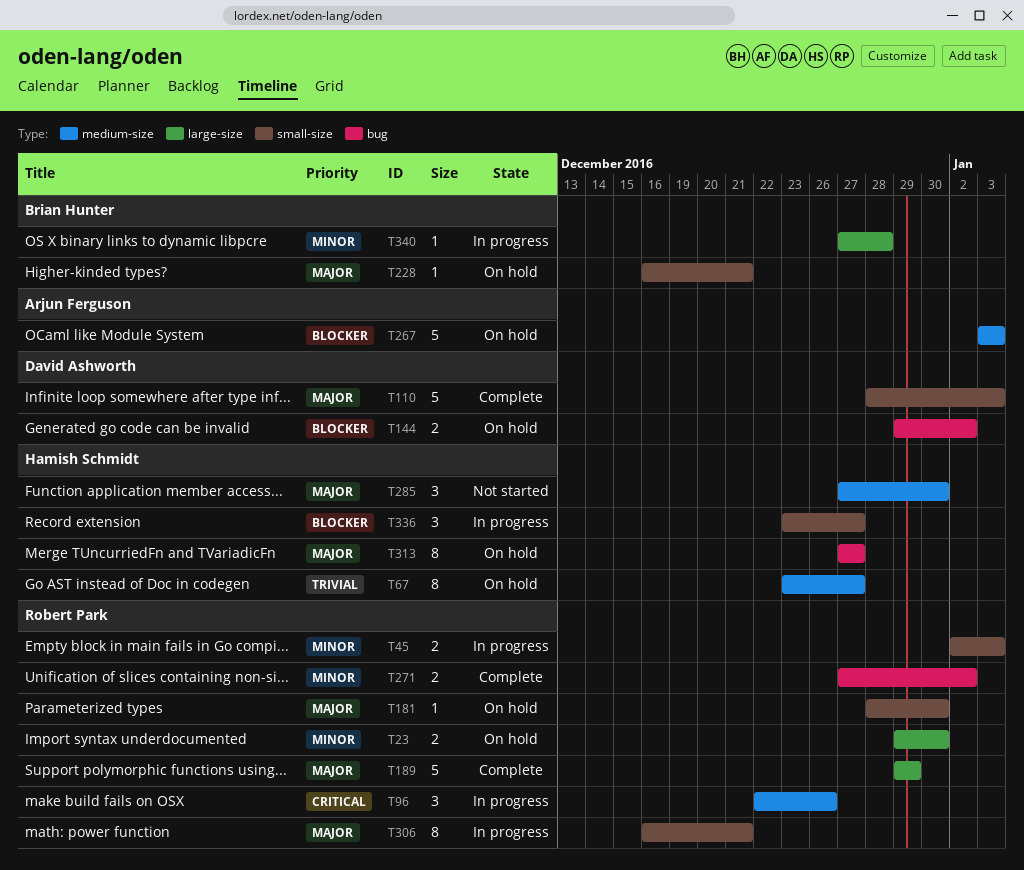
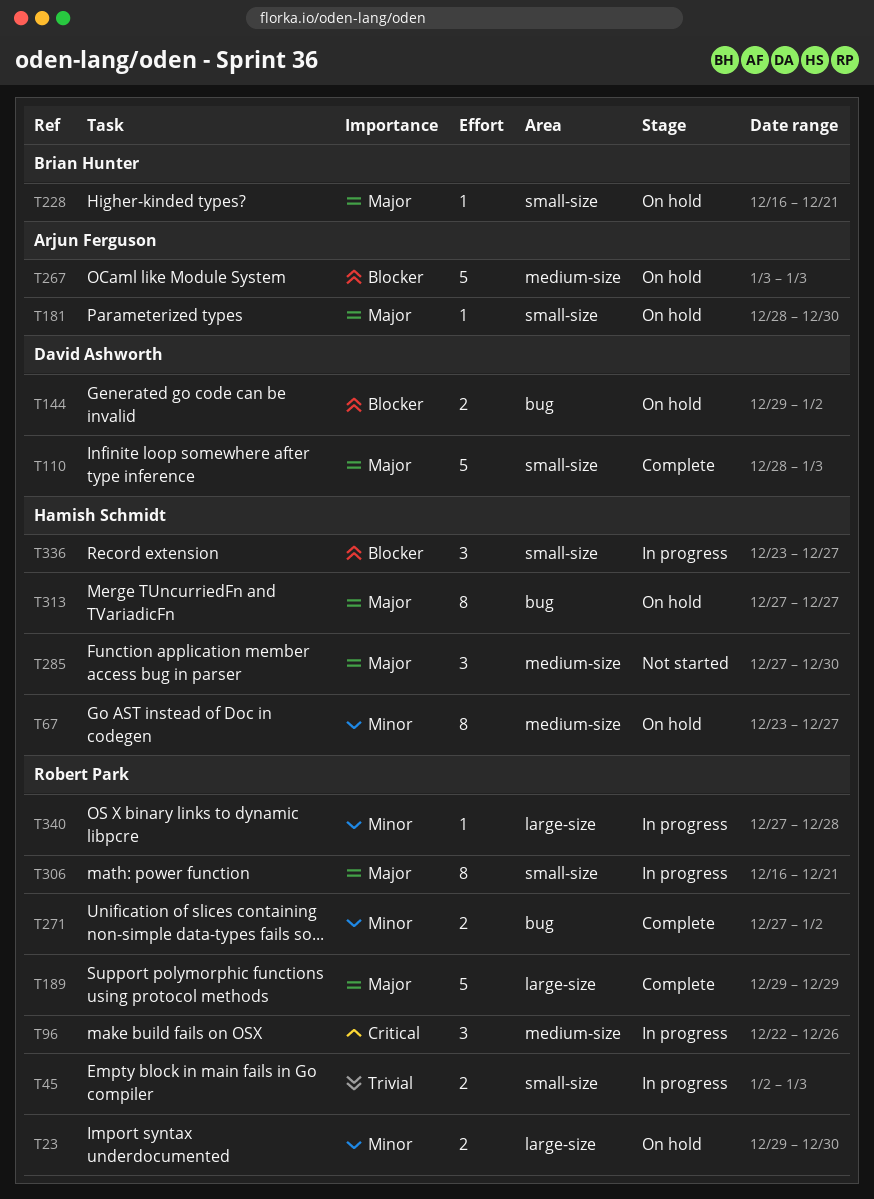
T45, priority: Minor -> Trivial
T67, priority: Trivial -> Minor
T181, owner: Robert Park -> Arjun Ferguson
T340, owner: Brian Hunter -> Robert Park

